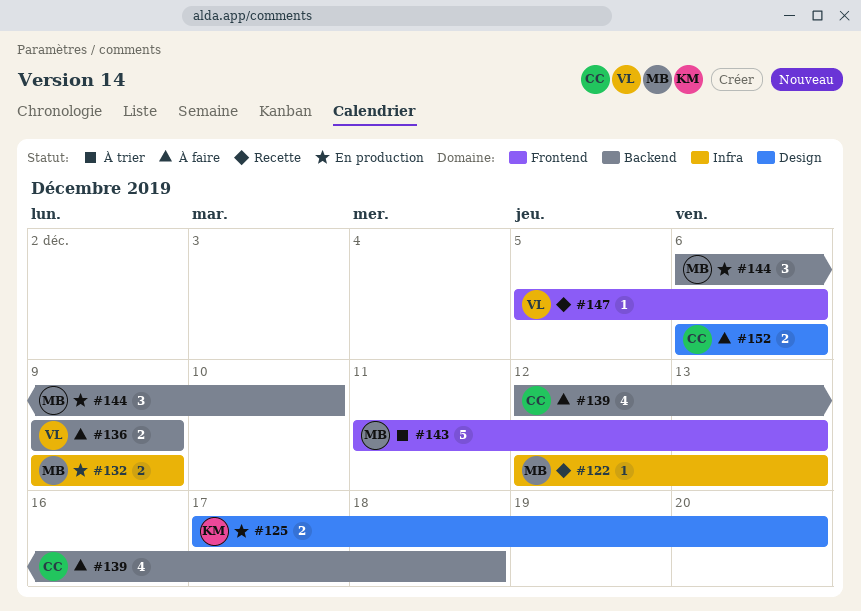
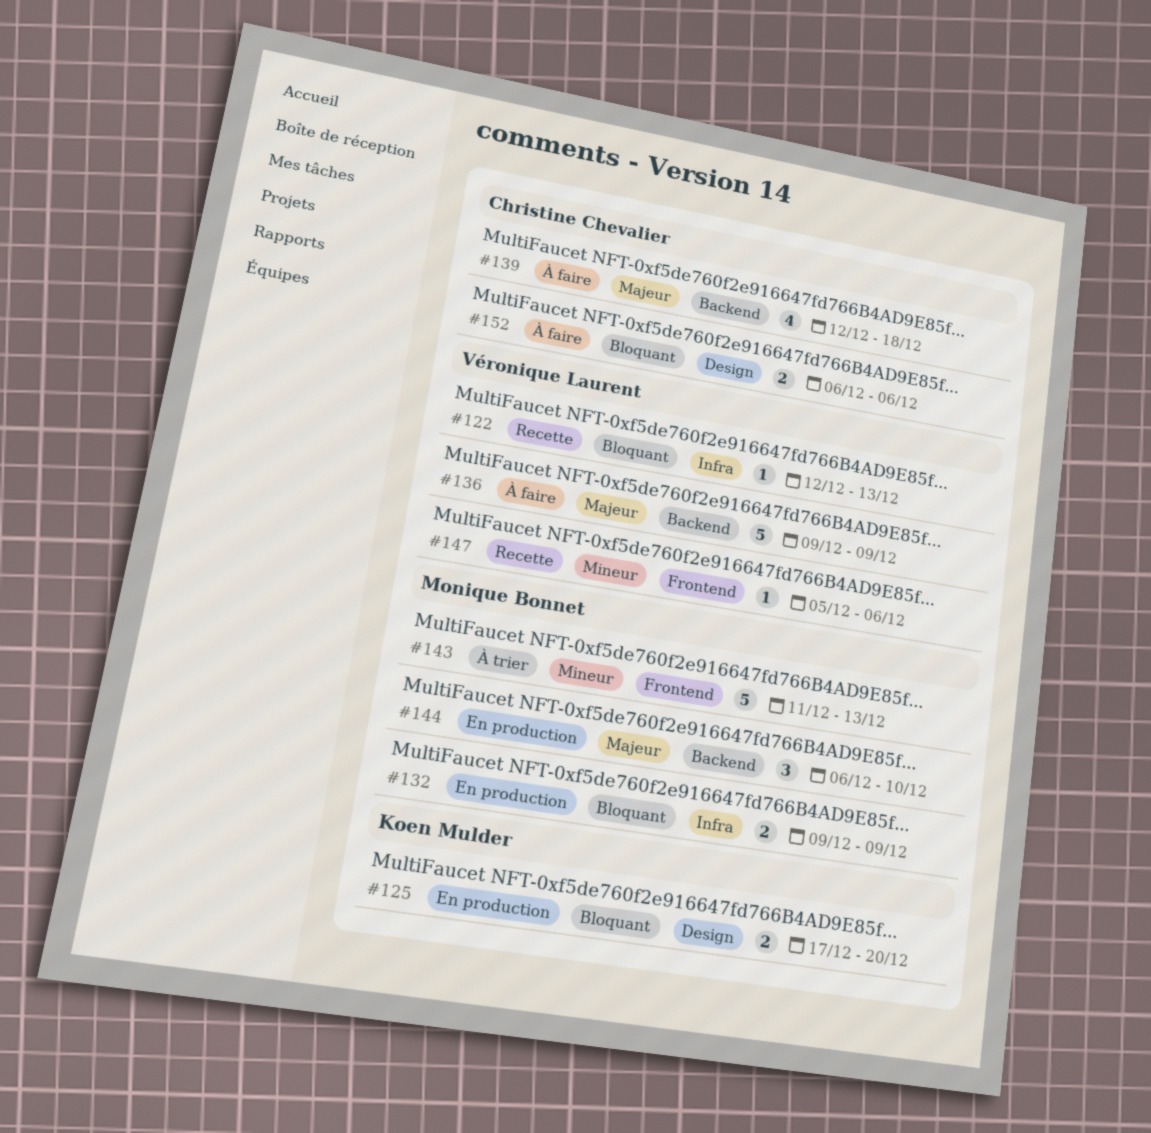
#122, owner: Monique Bonnet -> Véronique Laurent
#136, estimate: 2 -> 5

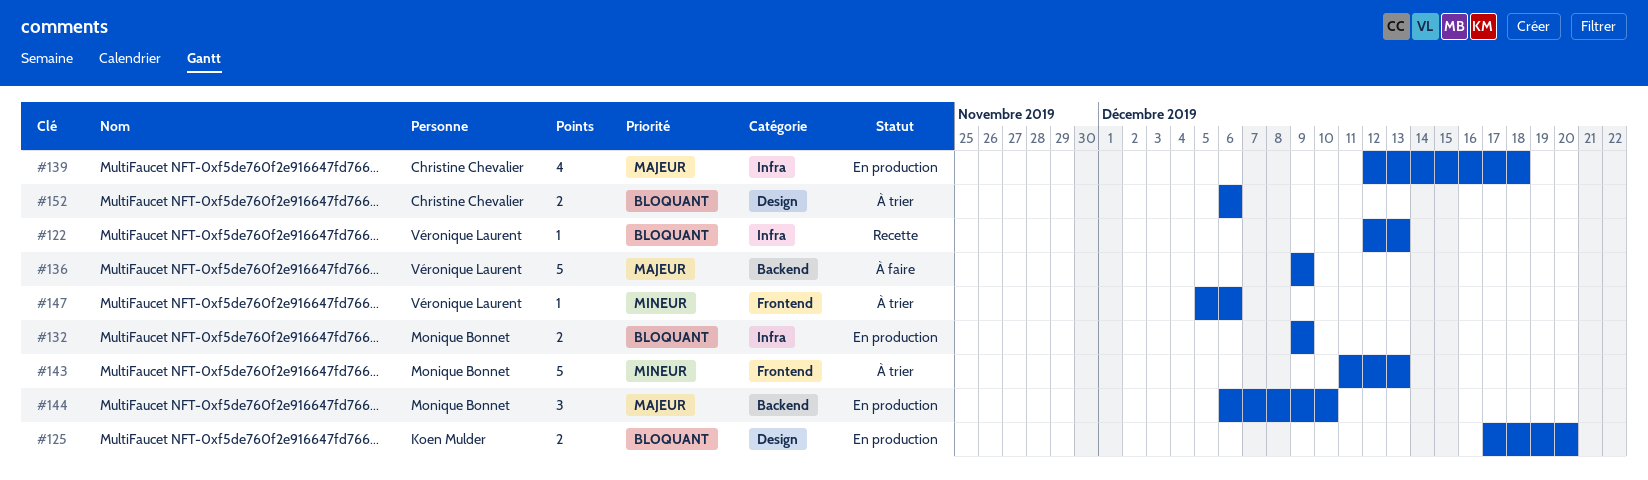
#139, status: À faire -> En production
#139, label: Backend -> Infra
#147, status: Recette -> À trier
#152, status: À faire -> À trier

